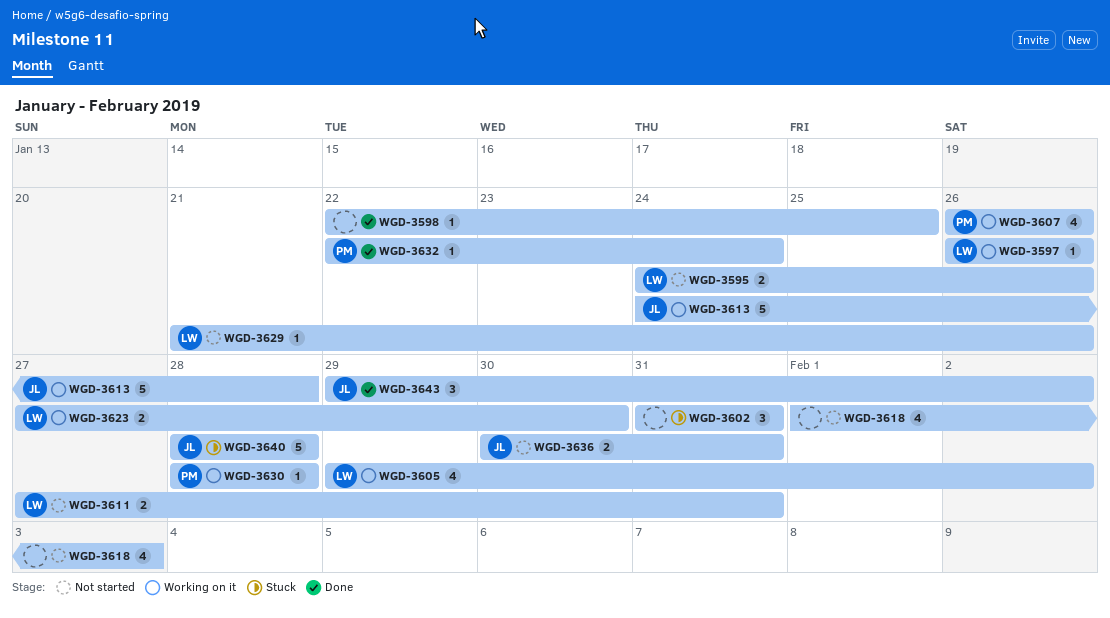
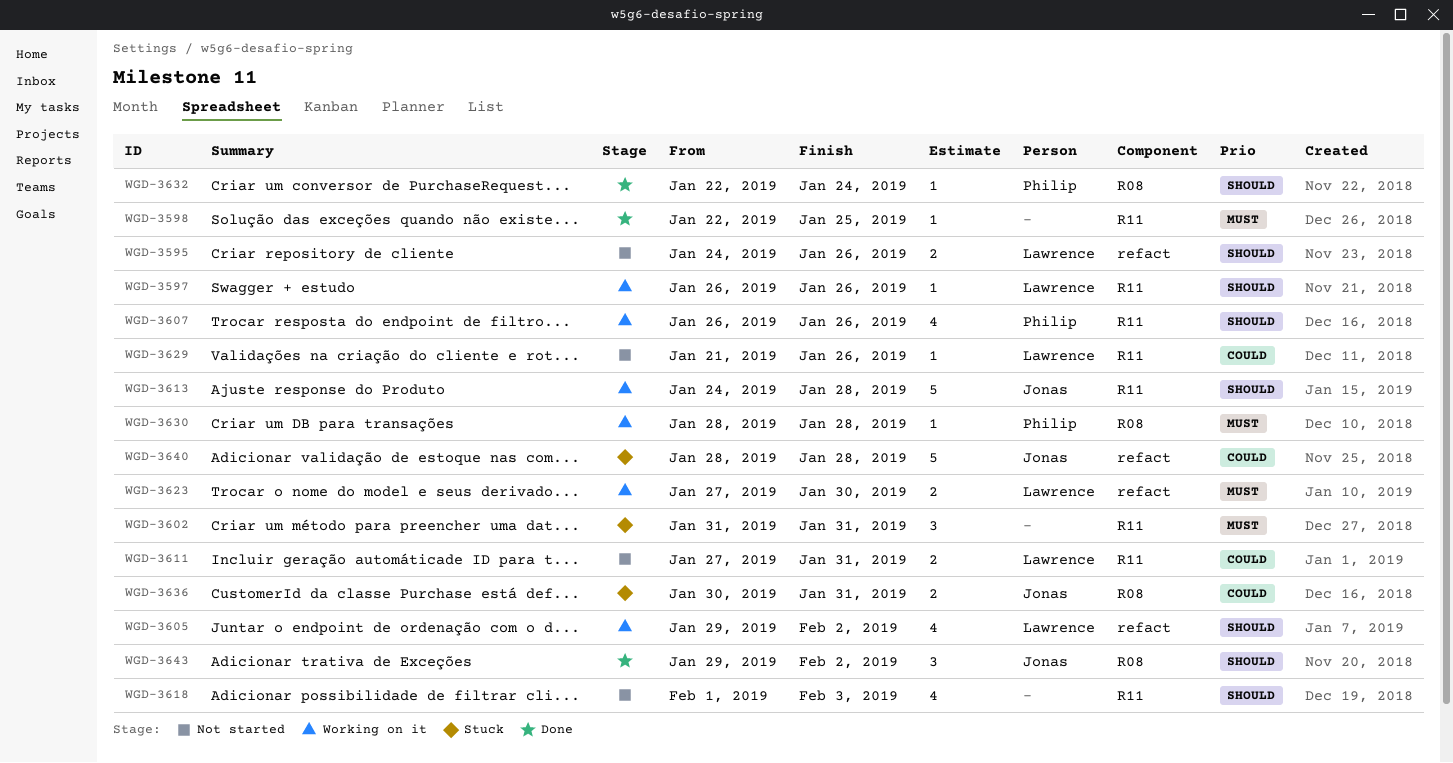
WGD-3636, status: Not started -> Stuck

